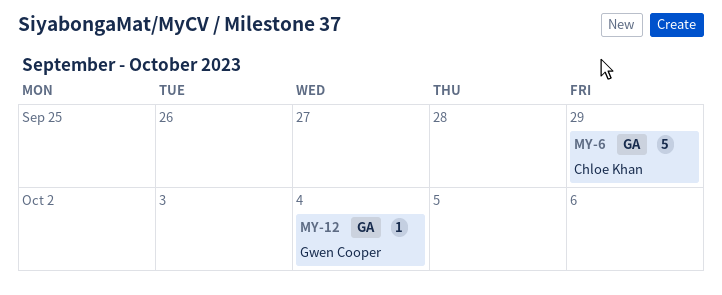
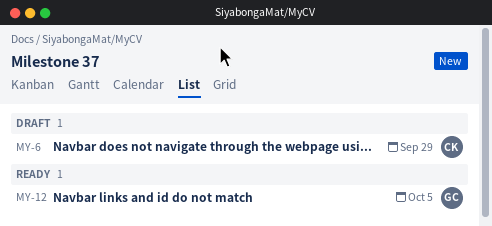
MY-12, due: Oct 4 -> Oct 5

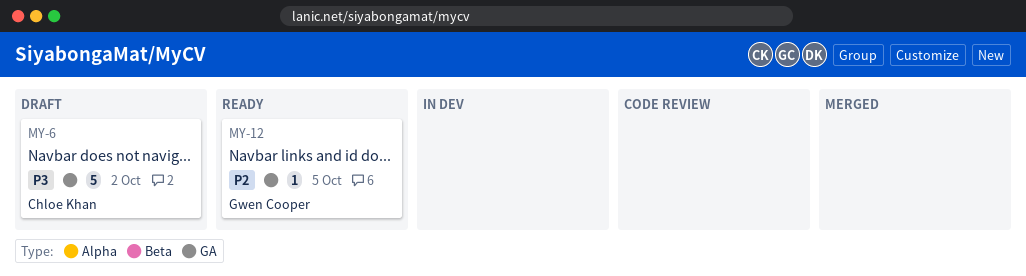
MY-6, due: Sep 29 -> Oct 2

